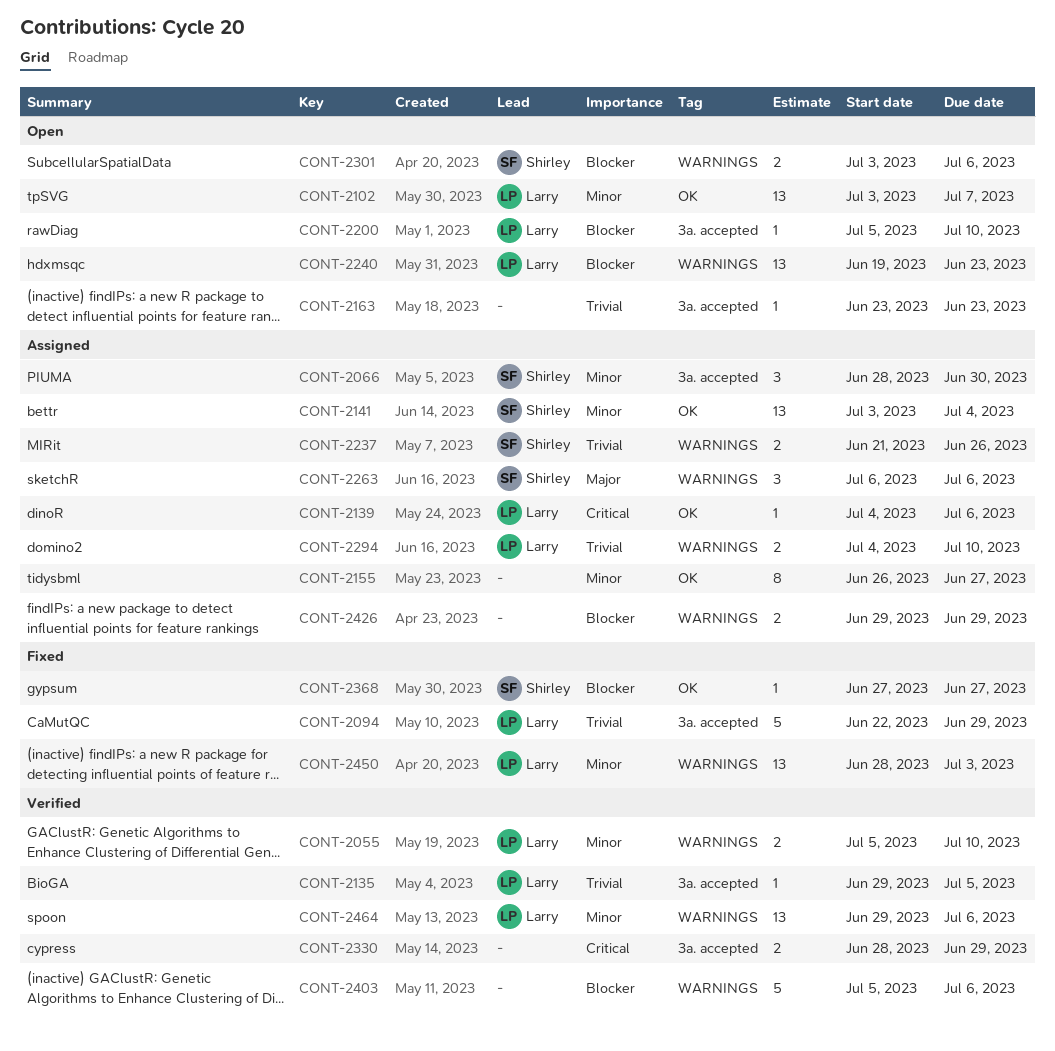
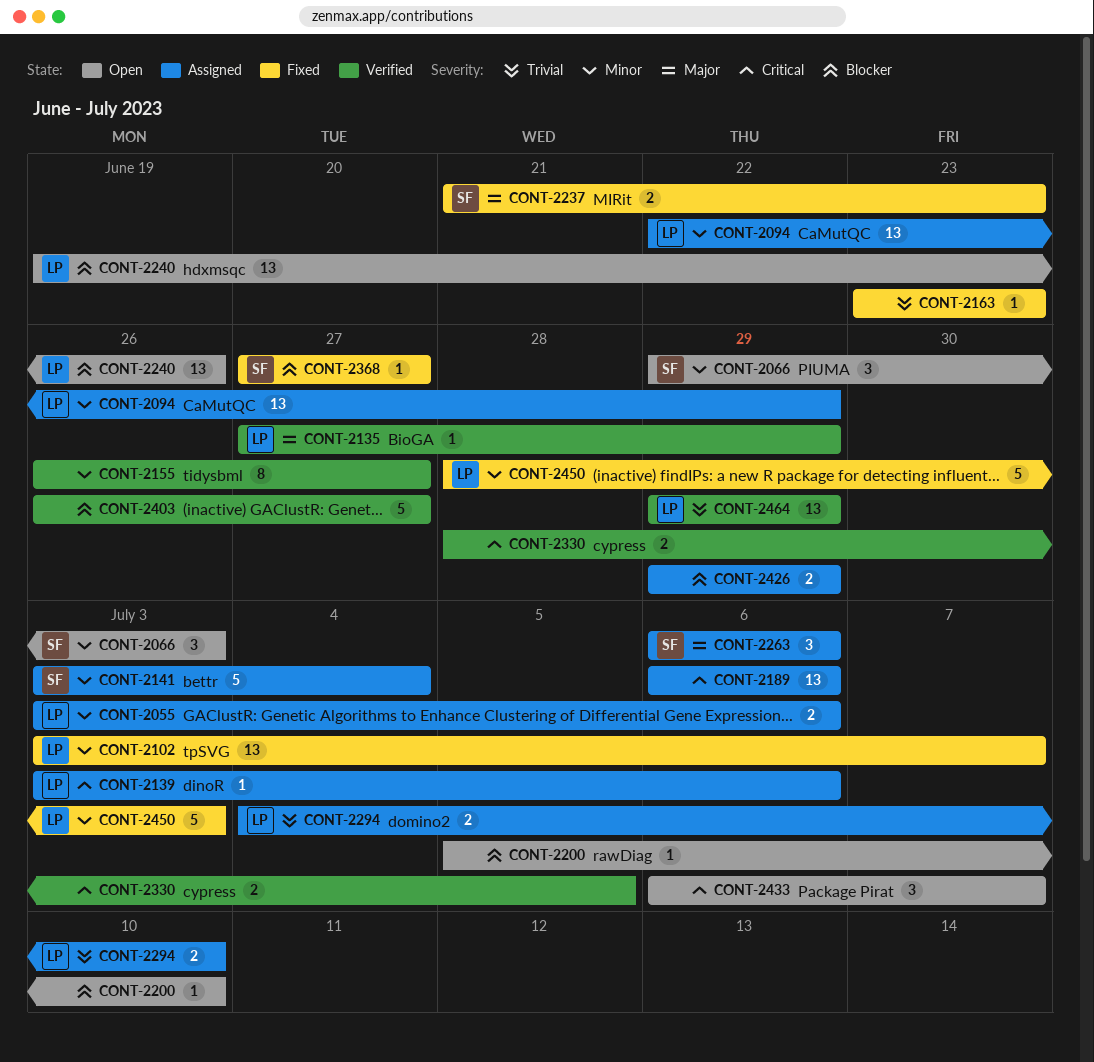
CONT-2055, status: Verified -> Assigned
CONT-2055, start: Jul 5 -> Jul 3
CONT-2055, due: Jul 10 -> Jul 6
CONT-2066, status: Assigned -> Open
CONT-2066, start: Jun 28 -> Jun 29
CONT-2066, due: Jun 30 -> Jul 3
CONT-2094, status: Fixed -> Assigned
CONT-2094, priority: Trivial -> Minor
CONT-2094, estimate: 5 -> 13
CONT-2102, status: Open -> Fixed
CONT-2135, priority: Trivial -> Major
CONT-2135, start: Jun 29 -> Jun 27
CONT-2135, due: Jul 5 -> Jun 29
CONT-2139, start: Jul 4 -> Jul 3
CONT-2141, estimate: 13 -> 5
CONT-2155, status: Assigned -> Verified
CONT-2163, status: Open -> Fixed
CONT-2189: none -> present
CONT-2200, owner: Larry -> none
CONT-2237, status: Assigned -> Fixed
CONT-2237, priority: Trivial -> Major
CONT-2237, due: Jun 26 -> Jun 23
CONT-2240, due: Jun 23 -> Jun 26
CONT-2301: present -> none
CONT-2330, due: Jun 29 -> Jul 5
CONT-2403, start: Jul 5 -> Jun 26
CONT-2403, due: Jul 6 -> Jun 27
CONT-2433: none -> present
CONT-2450, estimate: 13 -> 5
CONT-2464, priority: Minor -> Trivial
CONT-2464, due: Jul 6 -> Jun 29

